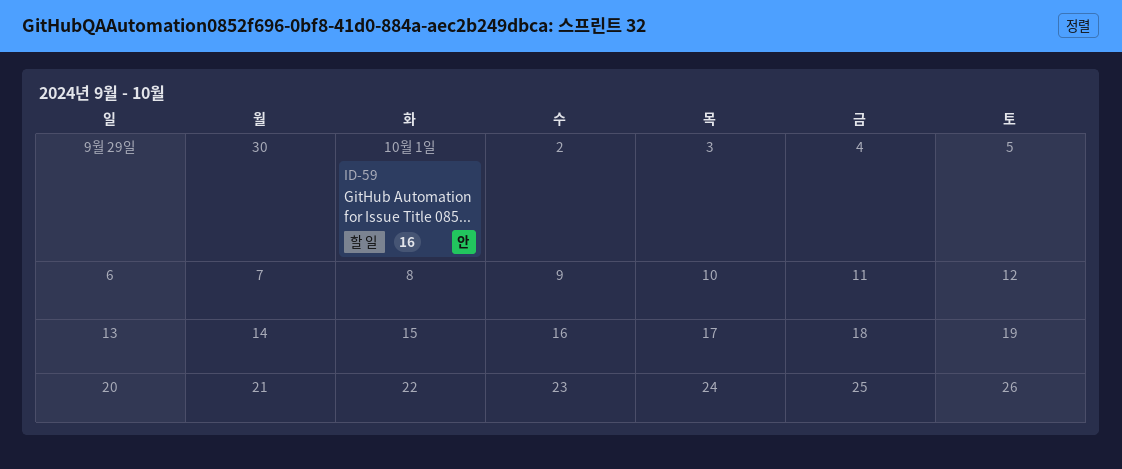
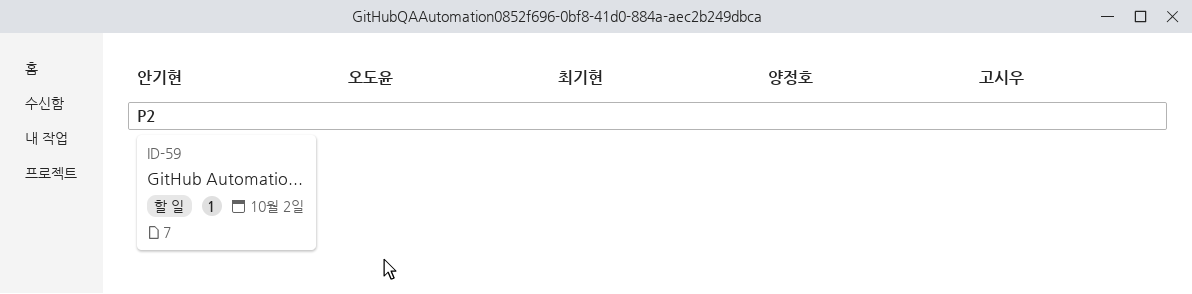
ID-59, estimate: 16 -> 1
ID-59, due: Oct 1 -> Oct 2

